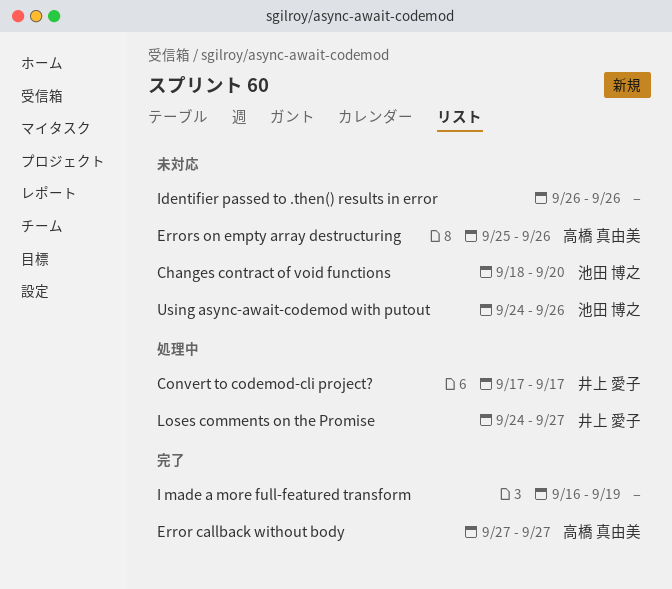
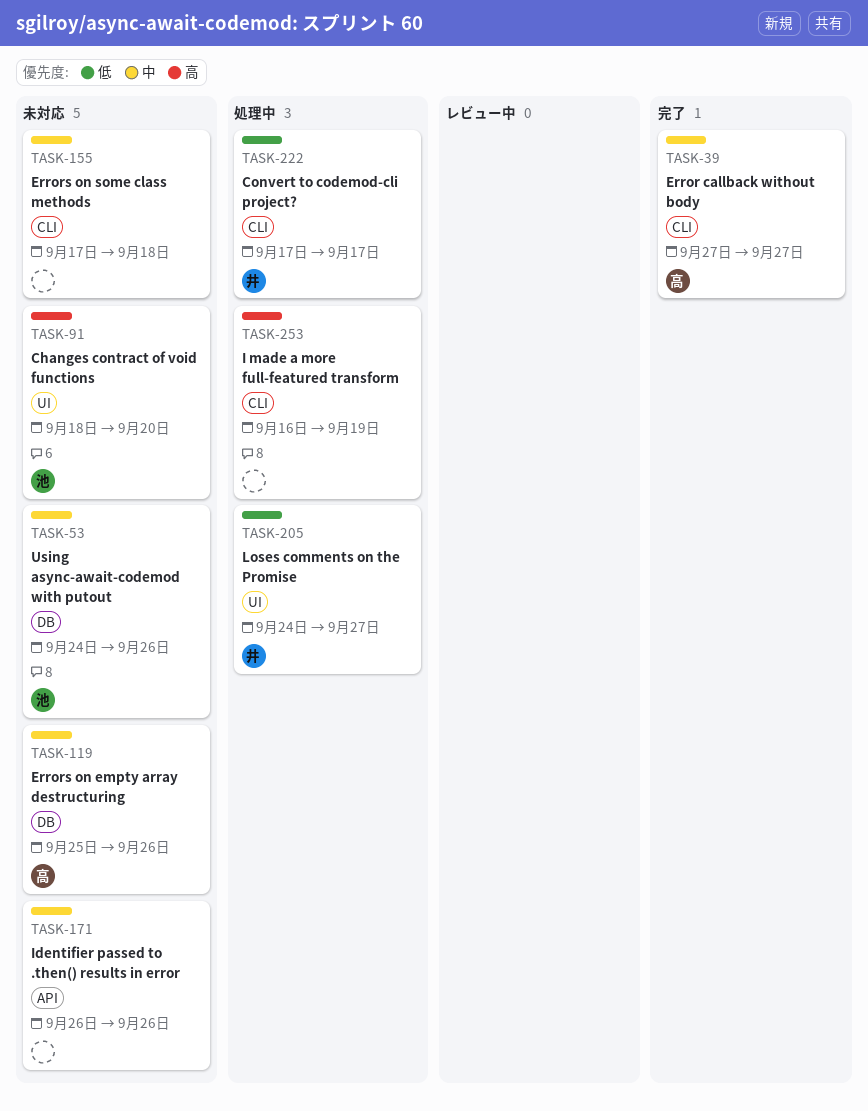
Errors on some class methods: none -> present
I made a more full-featured transform, status: 完了 -> 処理中

